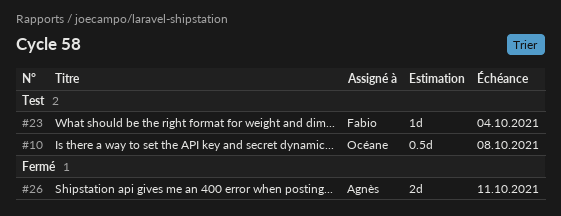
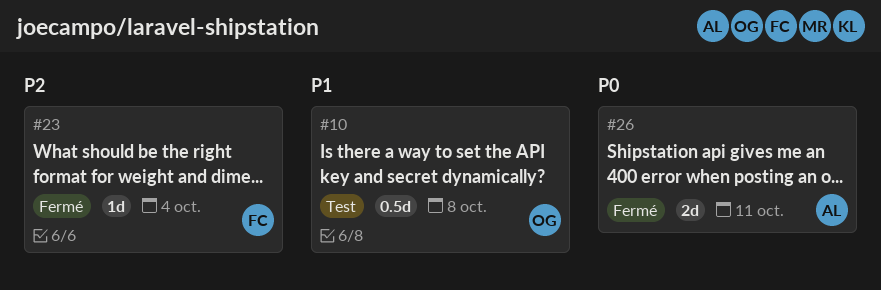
#23, status: Test -> Fermé

